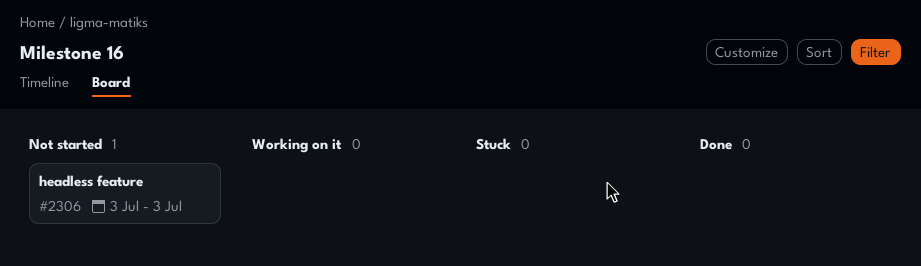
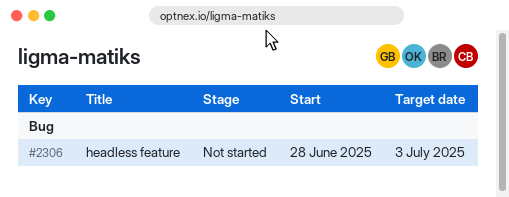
#2306, start: Jul 3 -> Jun 28

